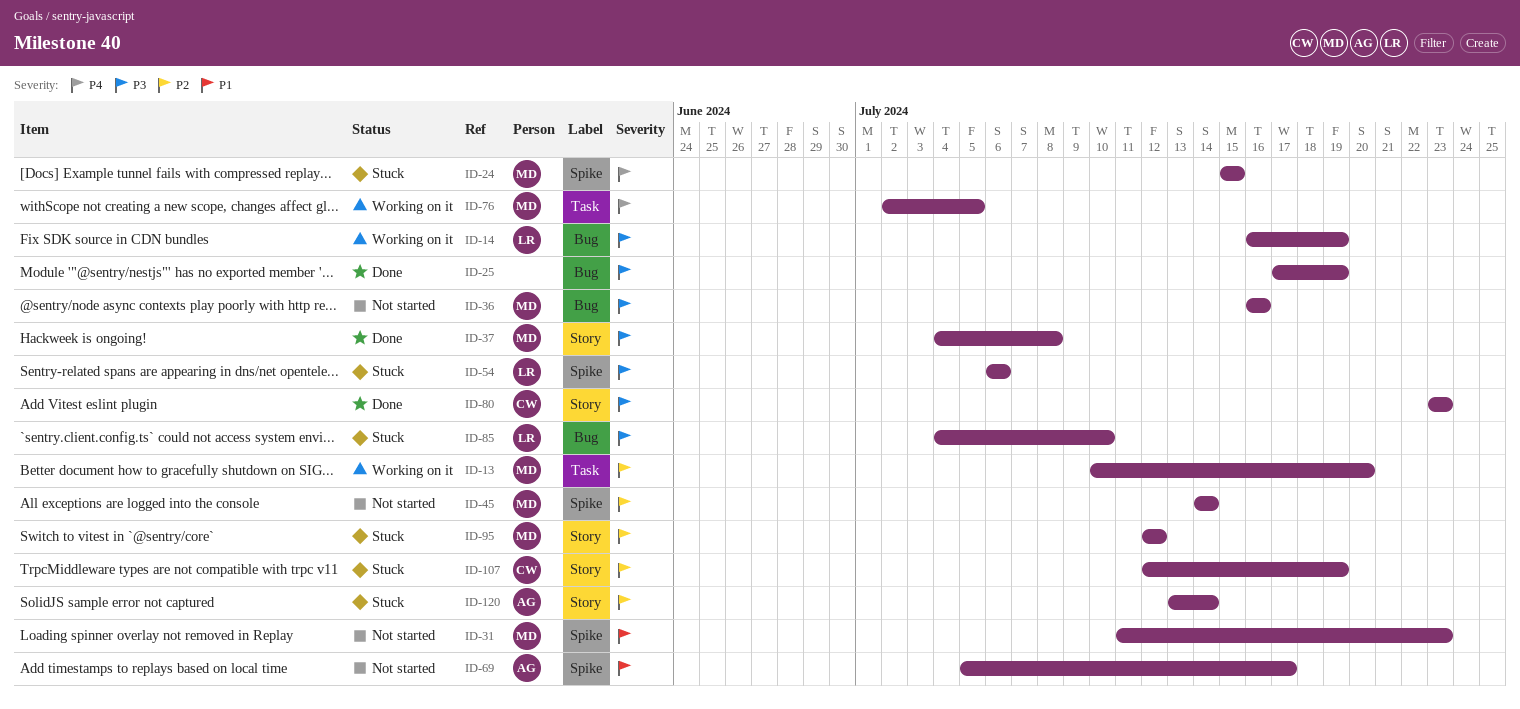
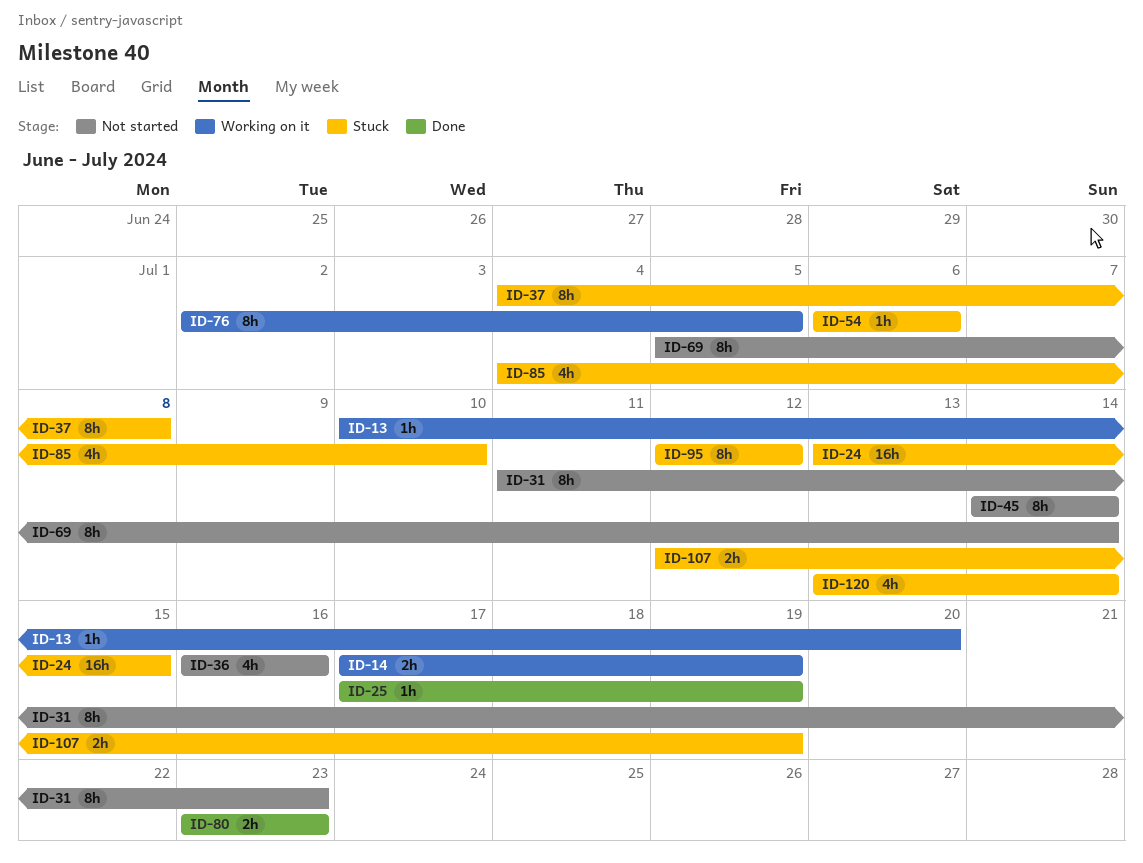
ID-14, start: Jul 16 -> Jul 17
ID-24, start: Jul 15 -> Jul 13
ID-37, status: Done -> Stuck
ID-69, due: Jul 17 -> Jul 14

